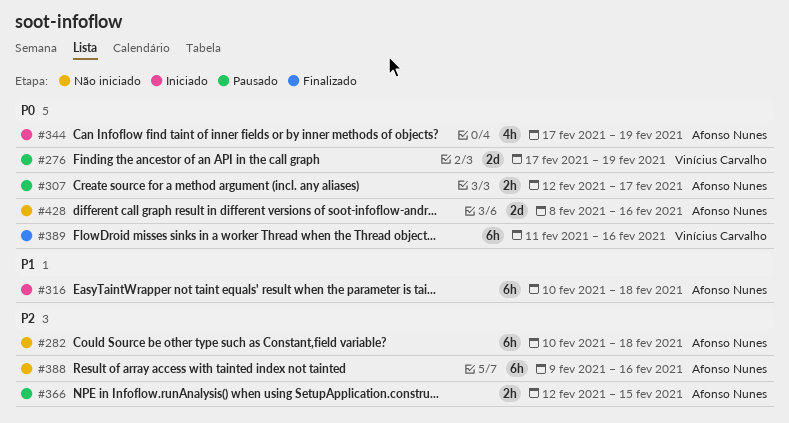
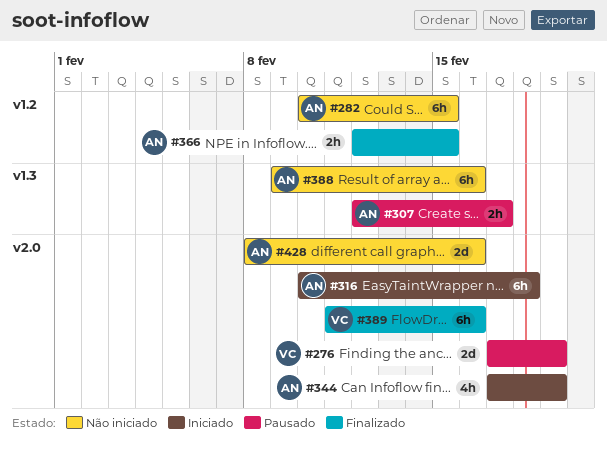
#282, due: Feb 18 -> Feb 15
#366, status: Pausado -> Finalizado

